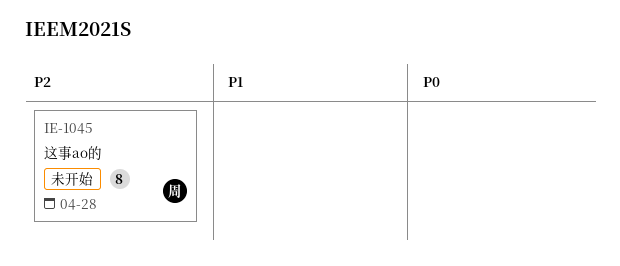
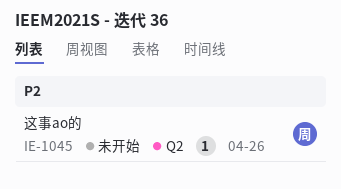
IE-1045, estimate: 8 -> 1
IE-1045, due: Apr 28 -> Apr 26

